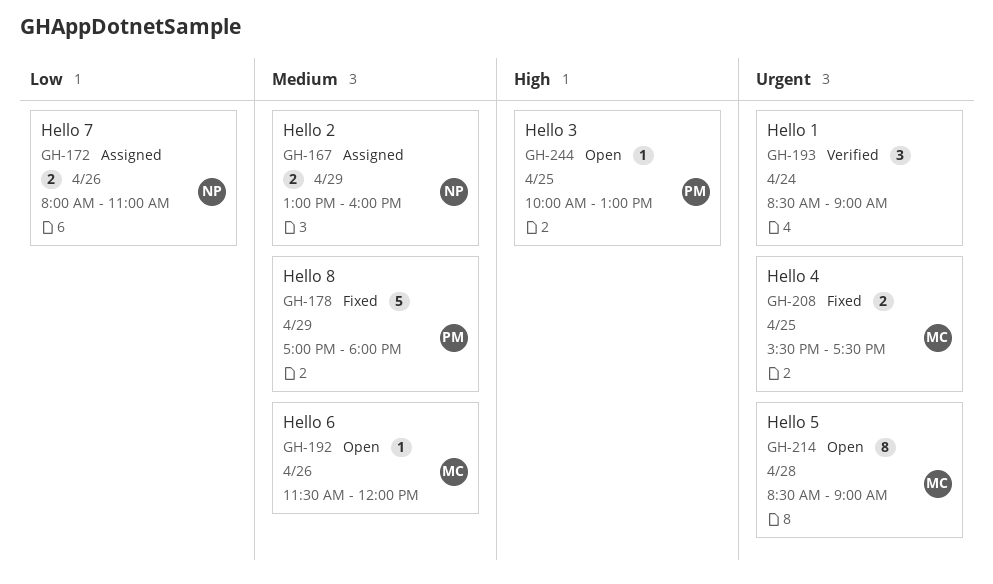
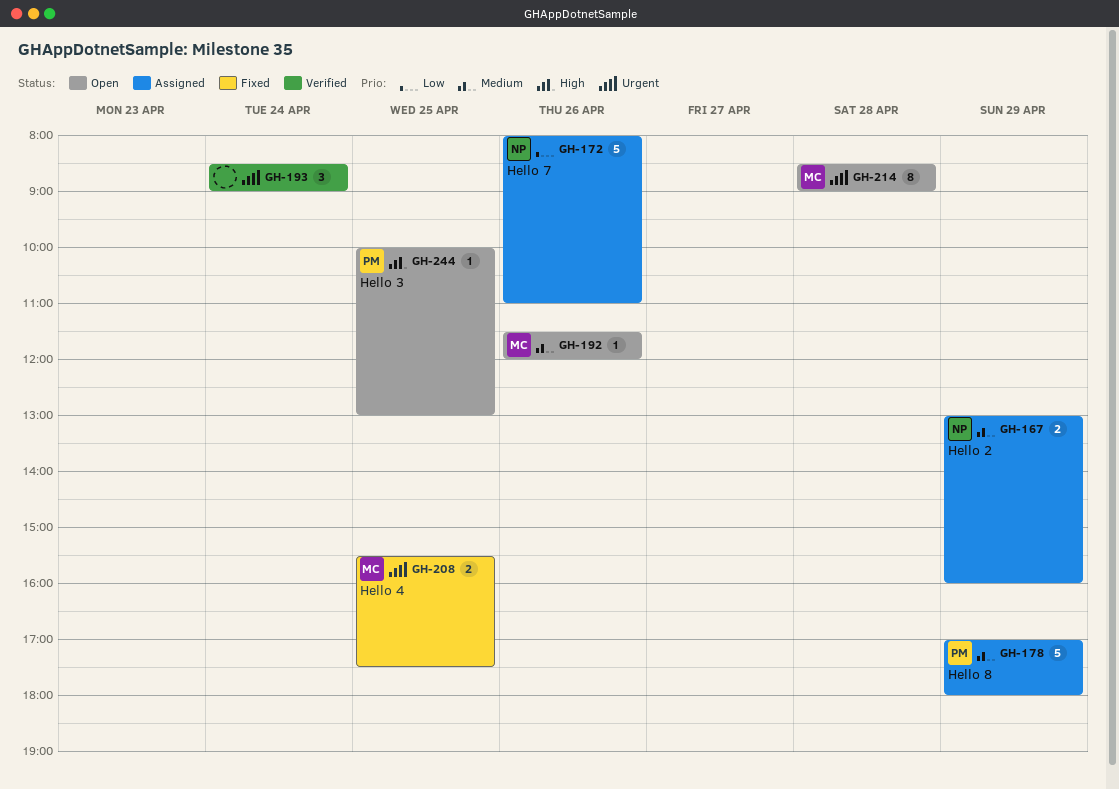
GH-172, estimate: 2 -> 5
GH-178, status: Fixed -> Assigned

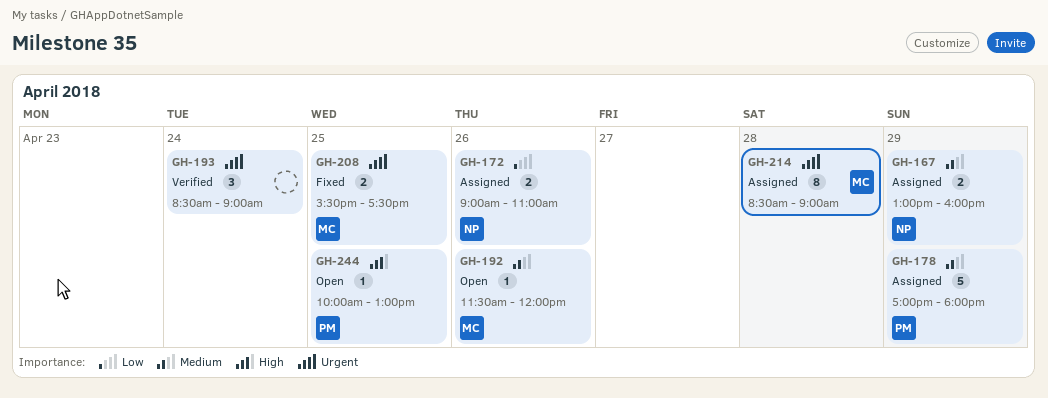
GH-172, estimate: 5 -> 2
GH-172, begins: 08:00 -> 09:00
GH-214, status: Open -> Assigned

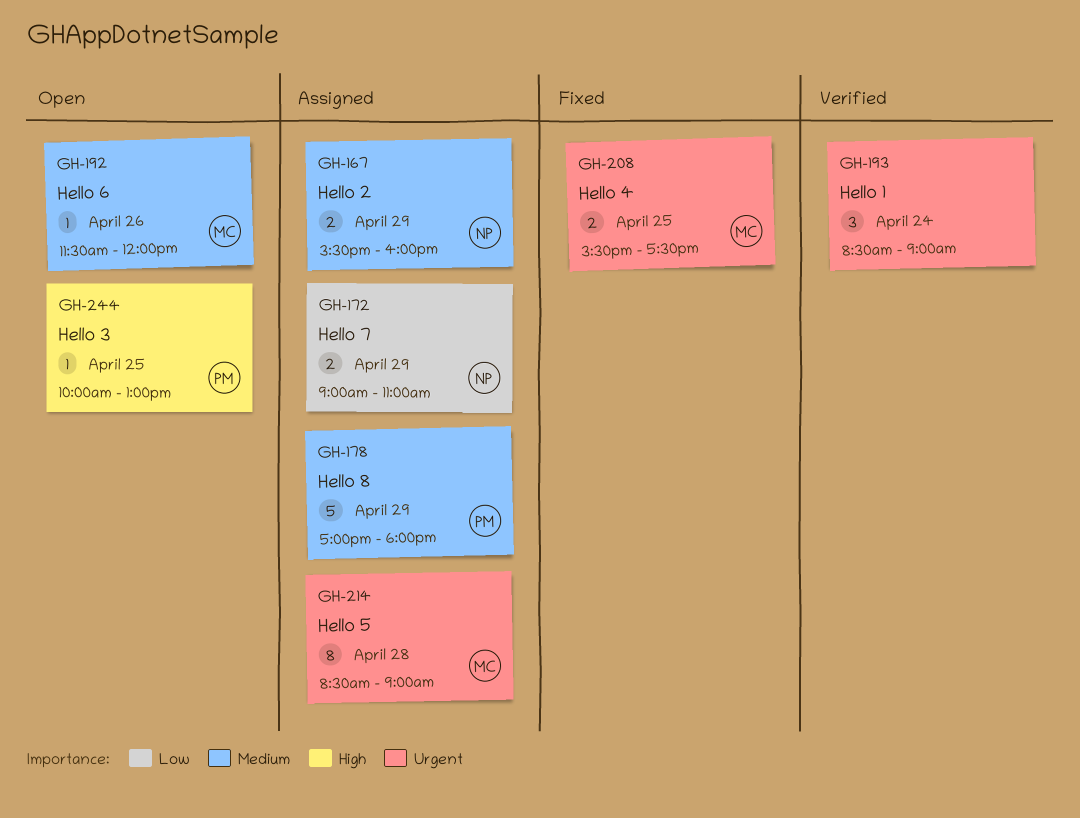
GH-167, begins: 13:00 -> 15:30
GH-172, day: Apr 26 -> Apr 29

